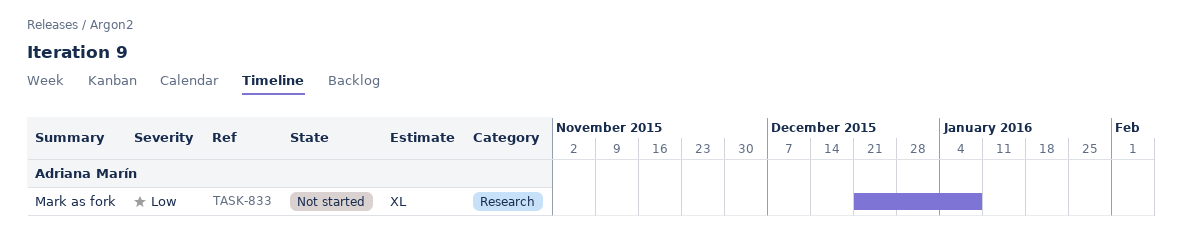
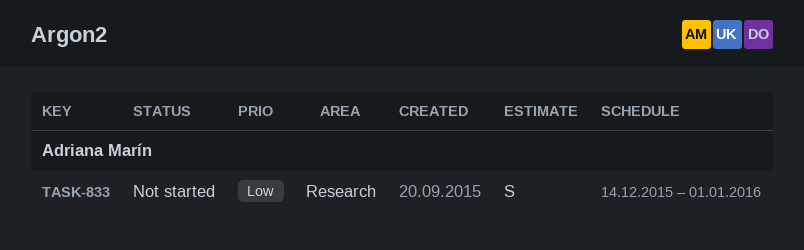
TASK-833, estimate: XL -> S
TASK-833, start: Dec 21 -> Dec 14
TASK-833, due: Jan 8 -> Jan 1

